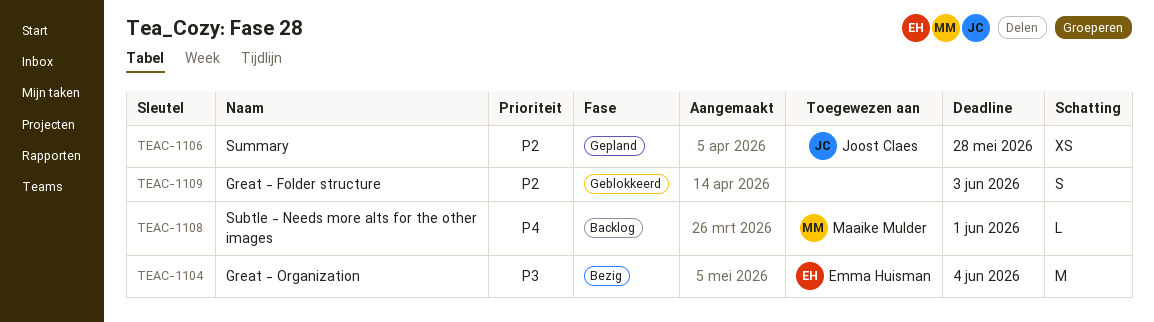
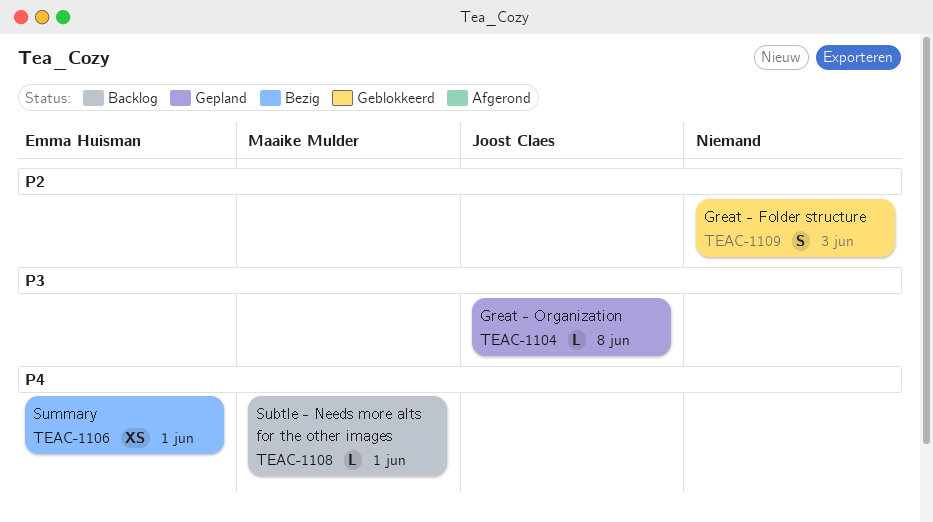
TEAC-1104, status: Bezig -> Gepland
TEAC-1104, owner: Emma Huisman -> Joost Claes
TEAC-1104, estimate: M -> L
TEAC-1104, due: Jun 4 -> Jun 8
TEAC-1106, status: Gepland -> Bezig
TEAC-1106, owner: Joost Claes -> Emma Huisman
TEAC-1106, priority: P2 -> P4
TEAC-1106, due: May 28 -> Jun 1

